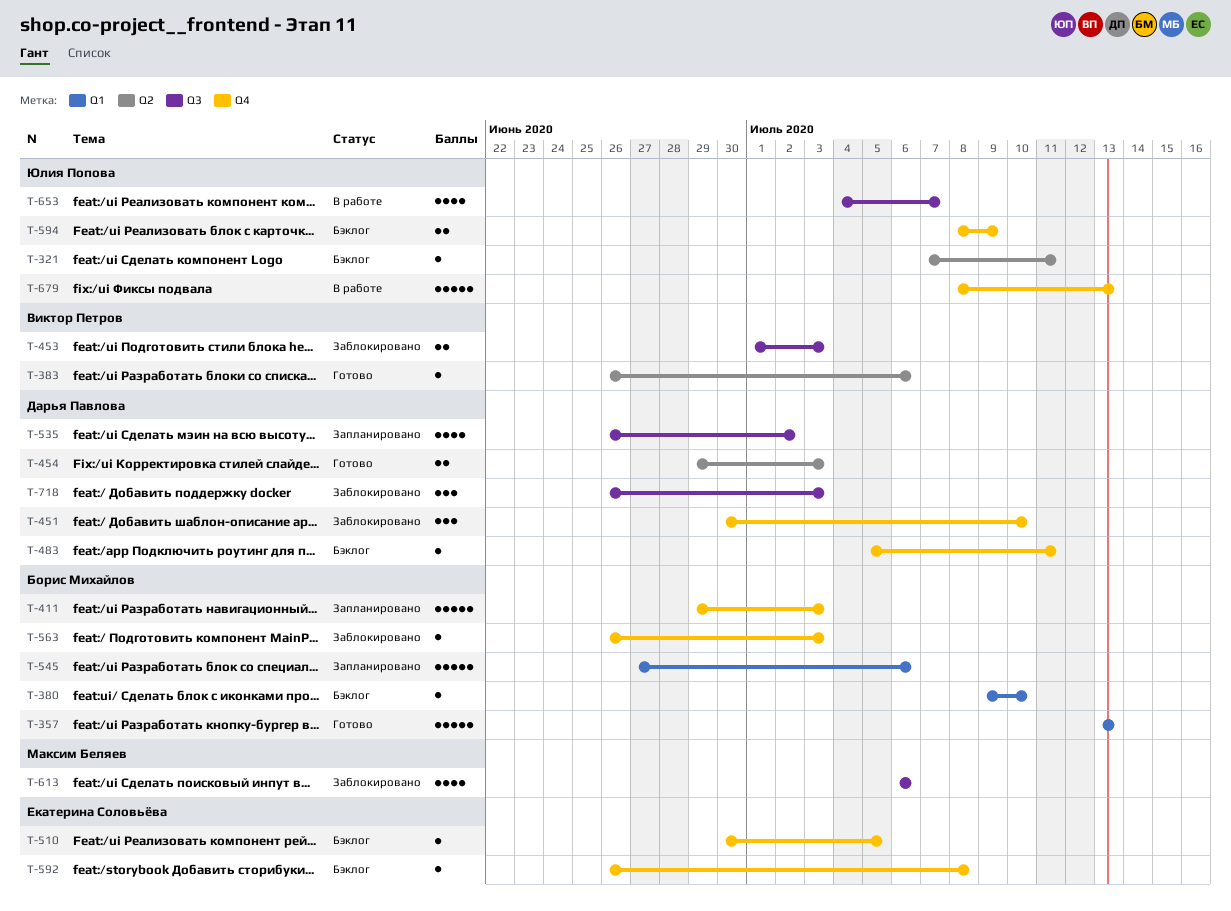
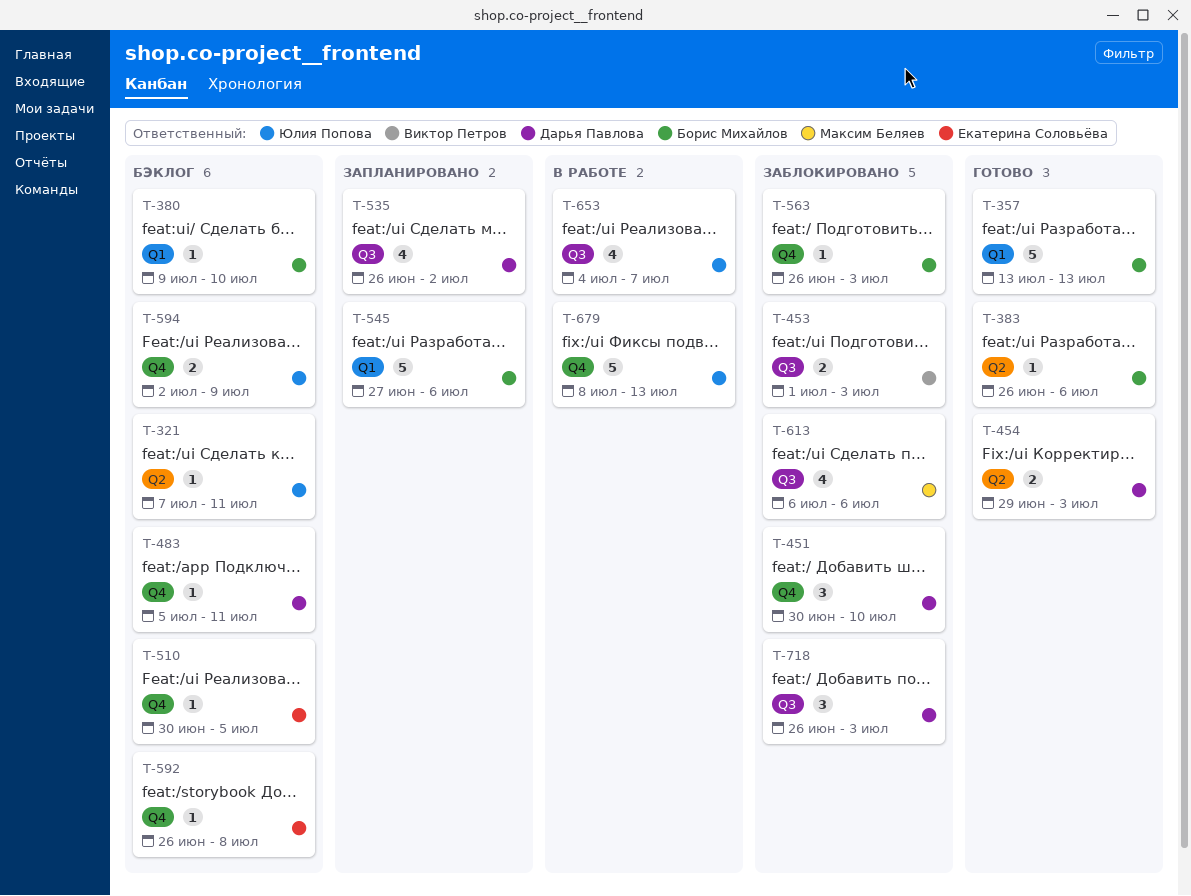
T-383, owner: Виктор Петров -> Борис Михайлов
T-411: present -> none
T-594, start: Jul 8 -> Jul 2

